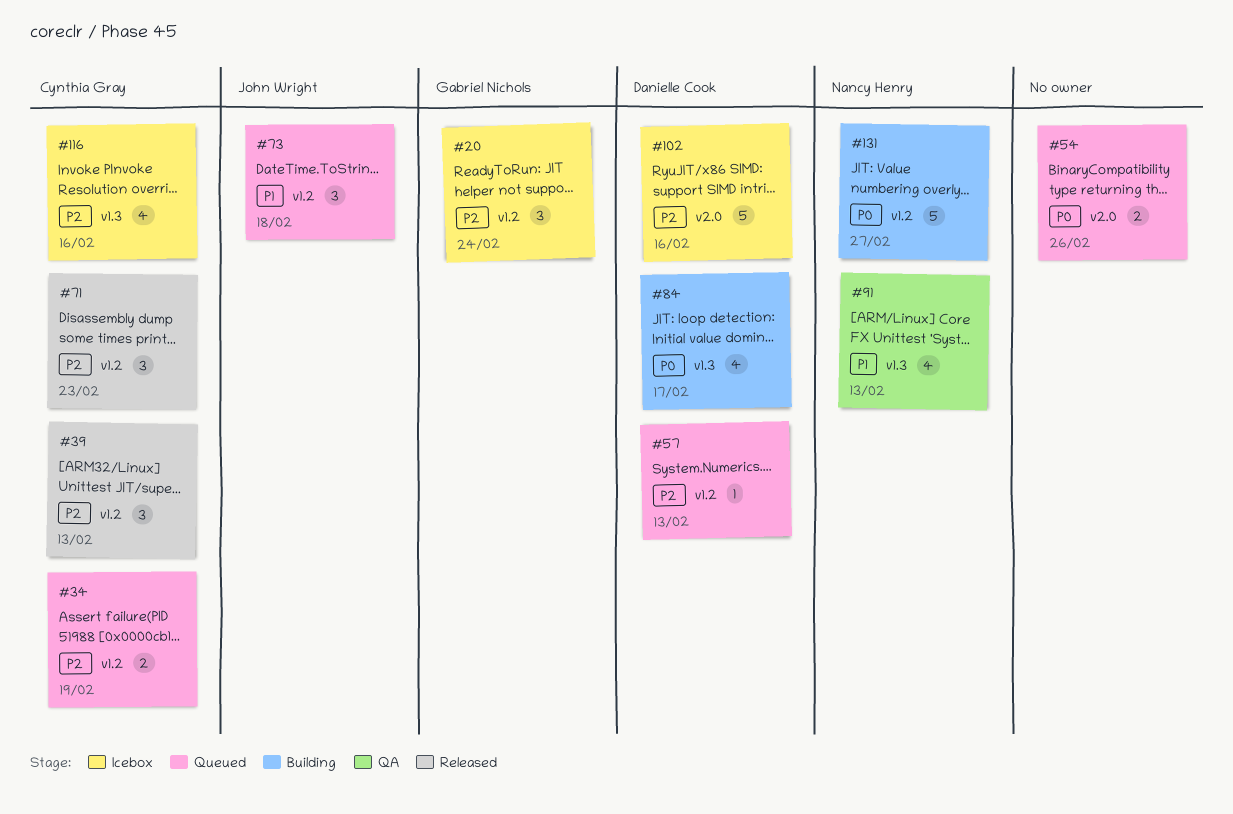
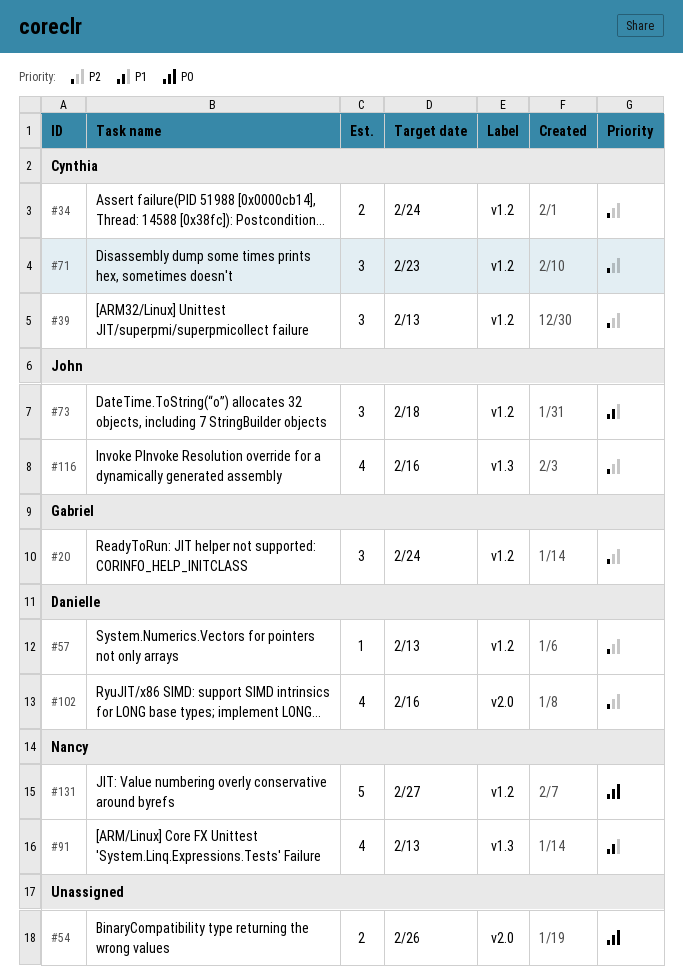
#34, due: Feb 19 -> Feb 24
#84: present -> none
#102, estimate: 5 -> 4
#116, owner: Cynthia Gray -> John Wright

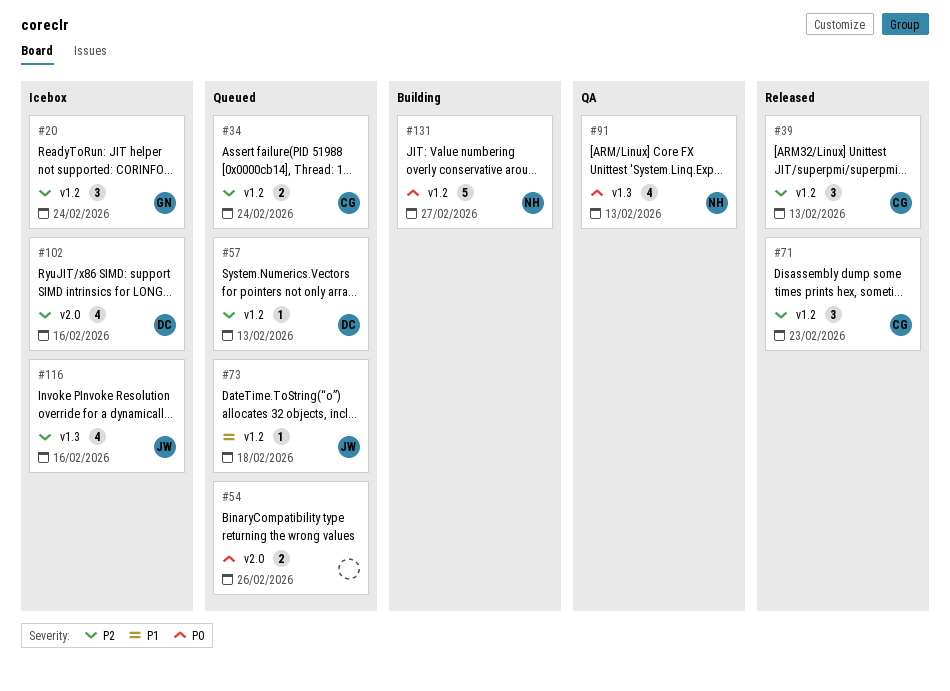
#73, estimate: 3 -> 1
#91, priority: P1 -> P0

